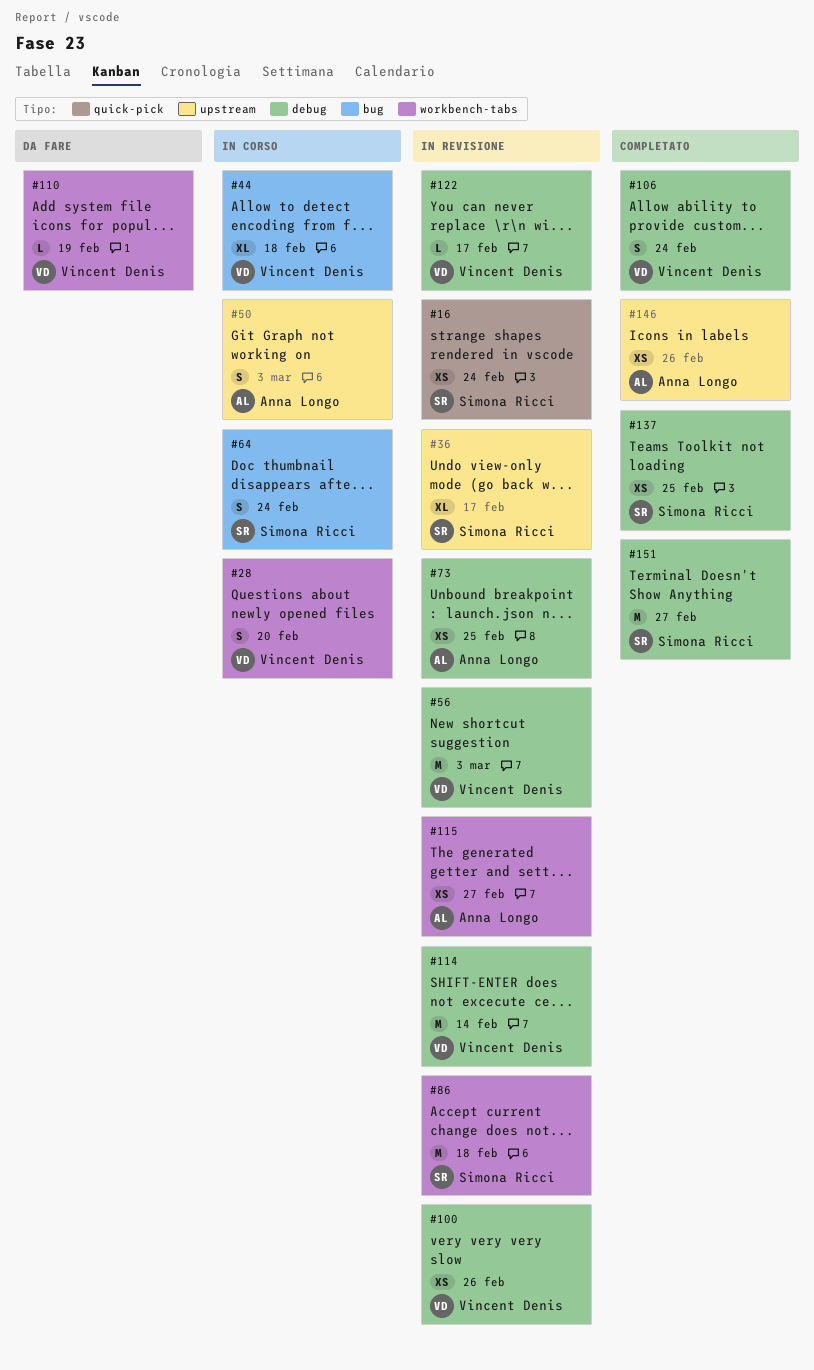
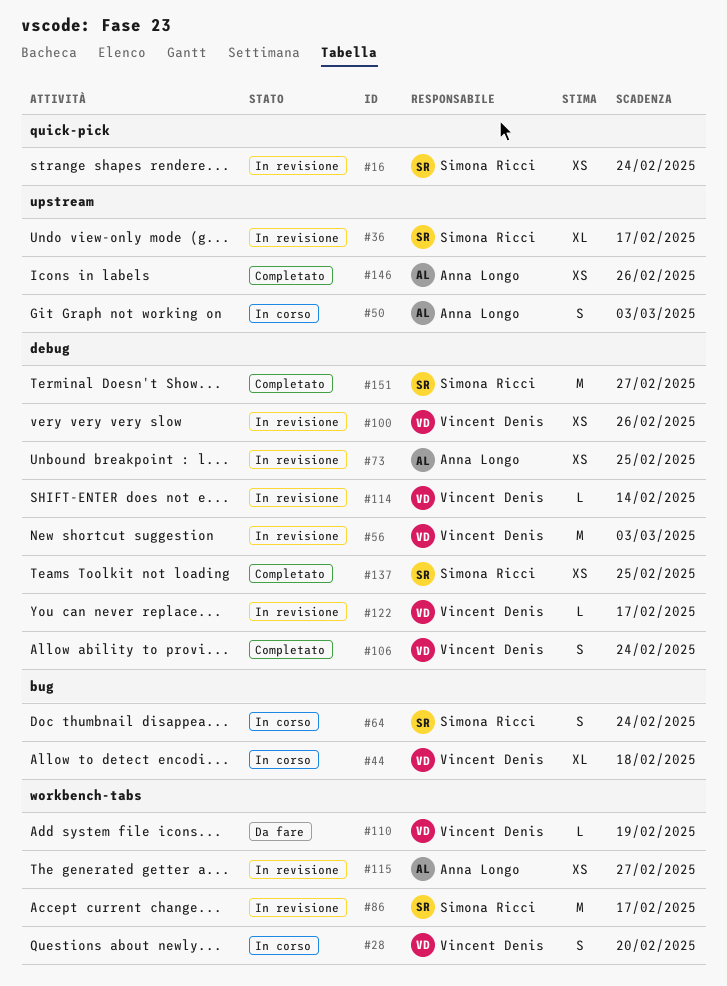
#86, due: Feb 18 -> Feb 17
#114, estimate: M -> L

